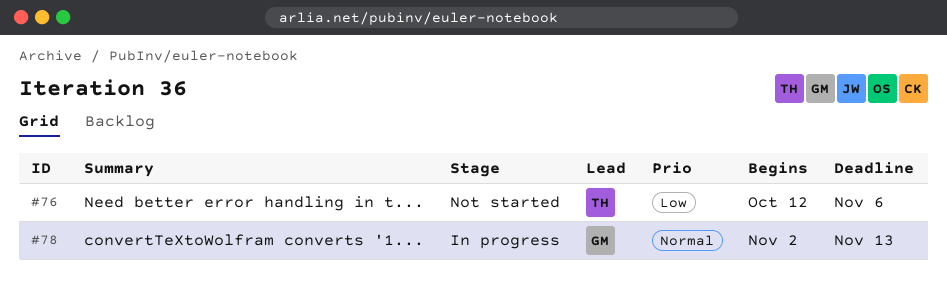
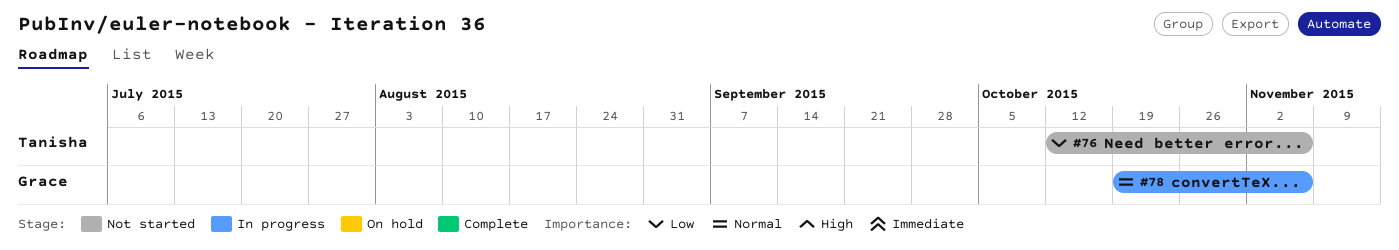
#78, start: Nov 2 -> Oct 19
#78, due: Nov 13 -> Nov 6

